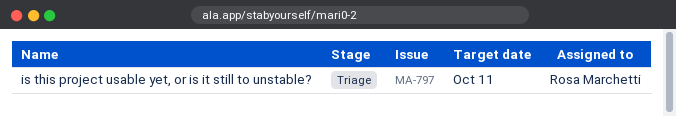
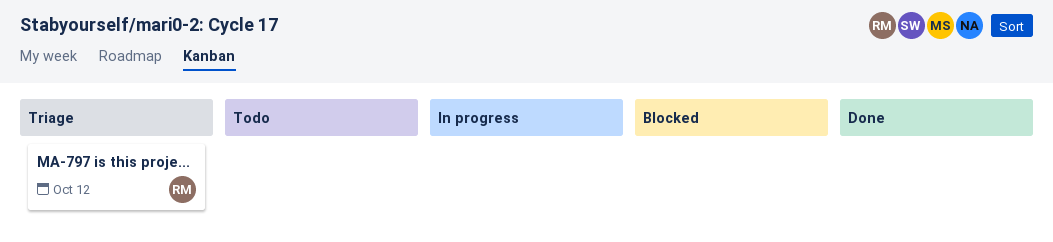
MA-797, due: Oct 11 -> Oct 12

